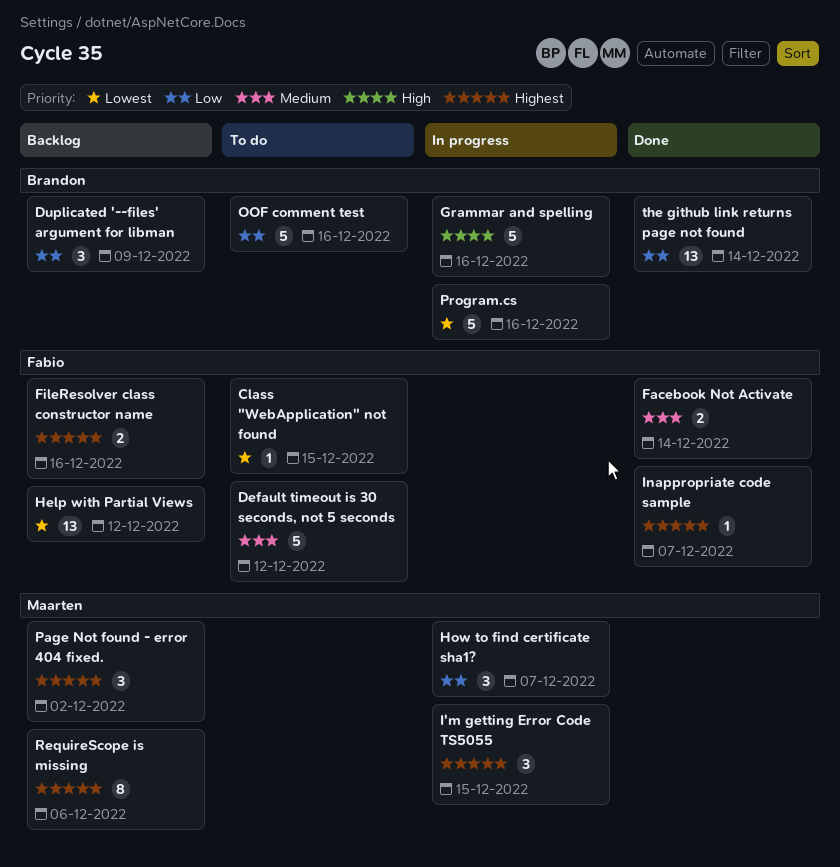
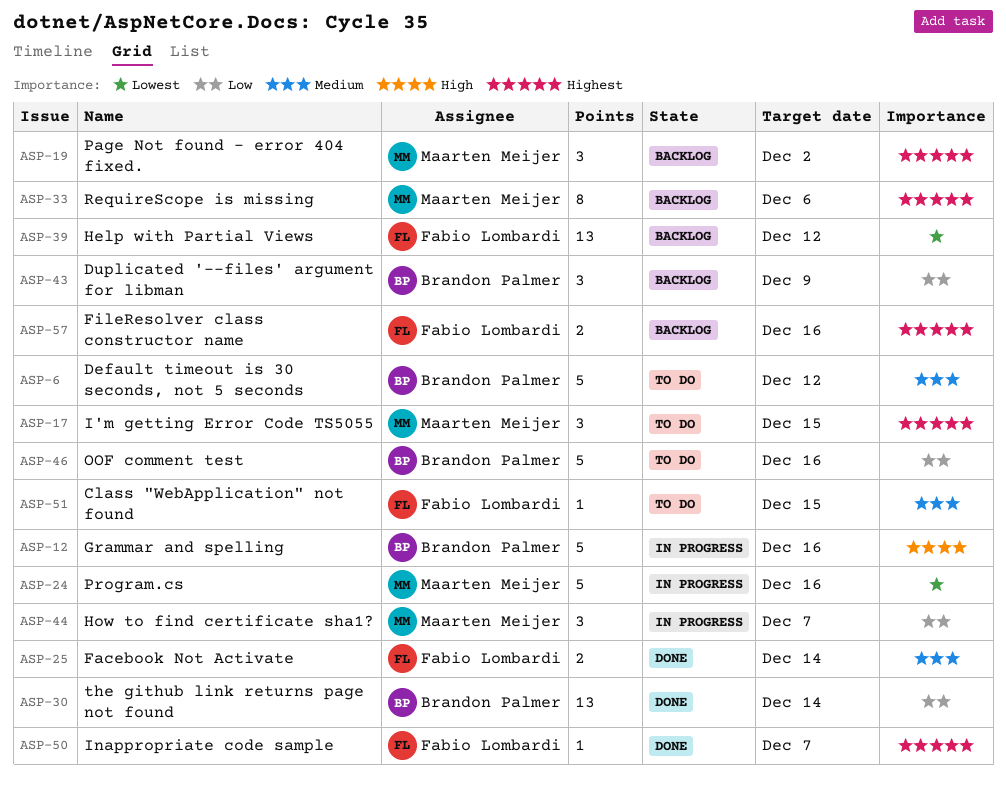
Class "WebApplication" not found, priority: Lowest -> Medium
Default timeout is 30 seconds, not 5 seconds, owner: Fabio Lombardi -> Brandon Palmer
I'm getting Error Code TS5055, status: In progress -> To do
Program.cs, owner: Brandon Palmer -> Maarten Meijer

